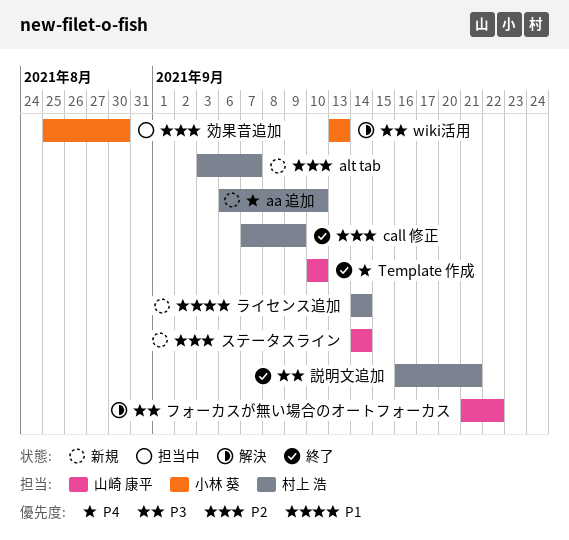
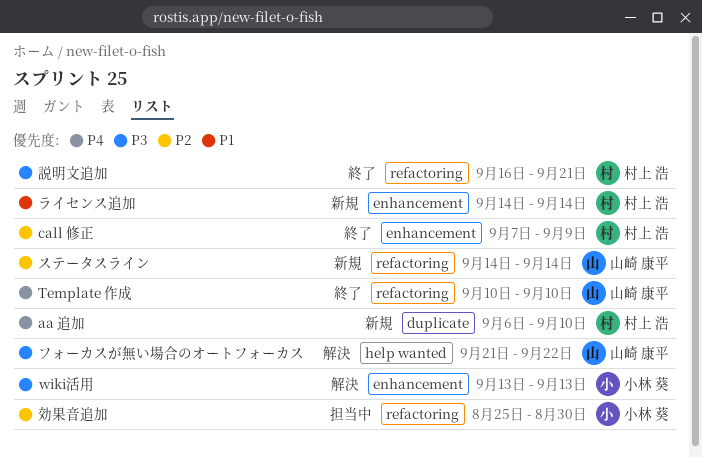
alt tab: present -> none

